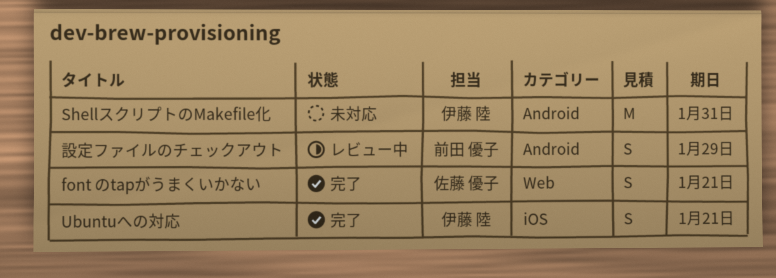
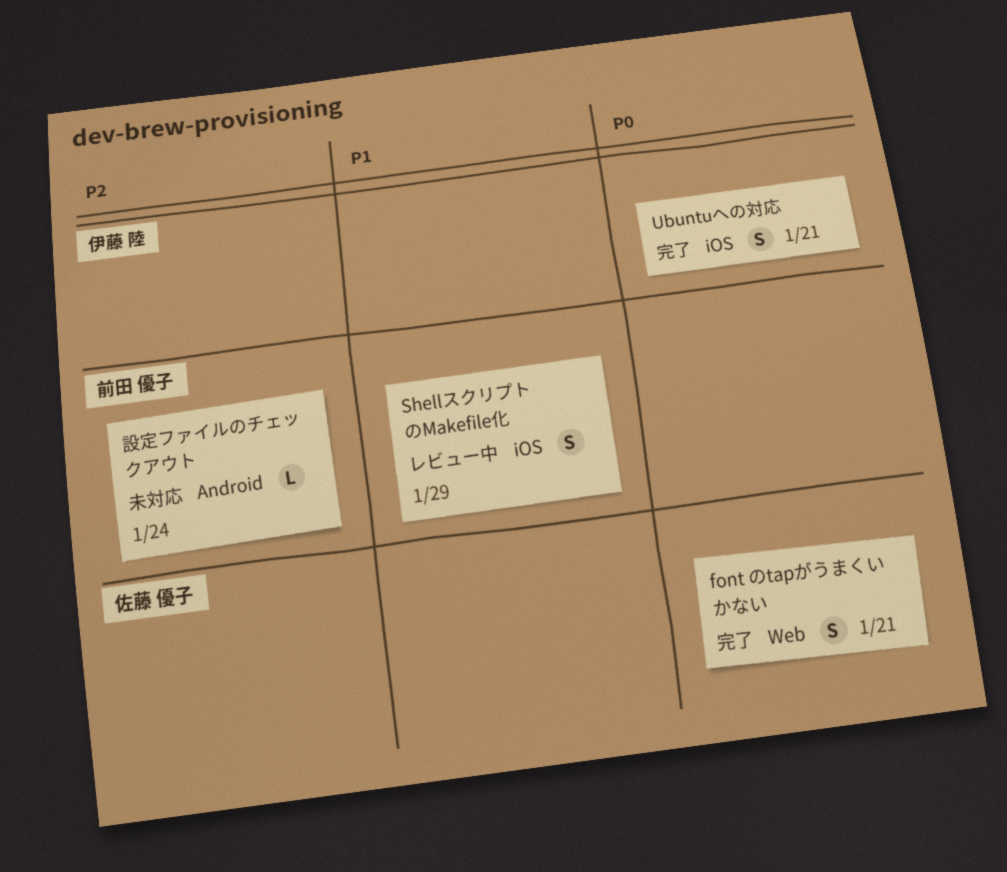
ShellスクリプトのMakefile化, status: 未対応 -> レビュー中
ShellスクリプトのMakefile化, owner: 伊藤 陸 -> 前田 優子
ShellスクリプトのMakefile化, label: Android -> iOS
ShellスクリプトのMakefile化, estimate: M -> S
ShellスクリプトのMakefile化, due: Jan 31 -> Jan 29
設定ファイルのチェックアウト, status: レビュー中 -> 未対応
設定ファイルのチェックアウト, estimate: S -> L
設定ファイルのチェックアウト, due: Jan 29 -> Jan 24

